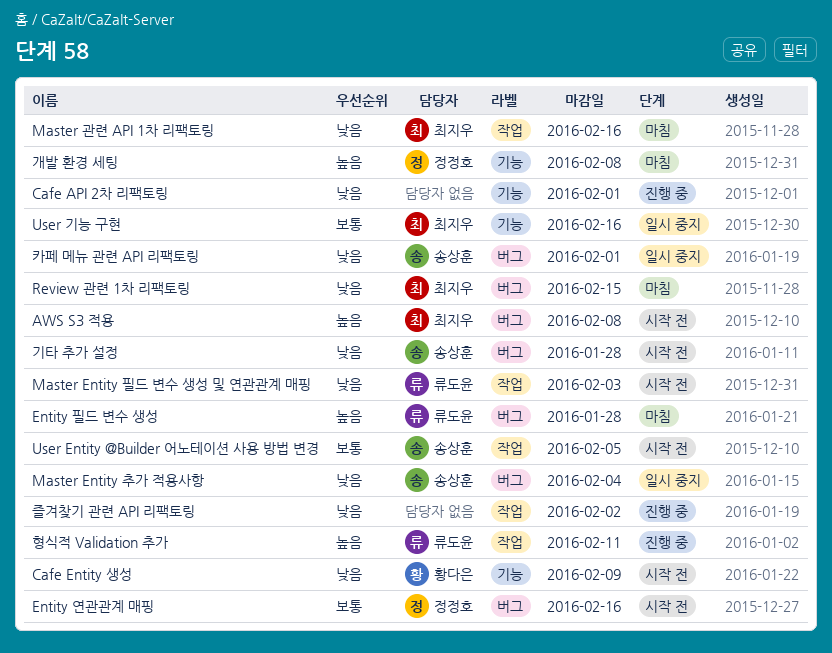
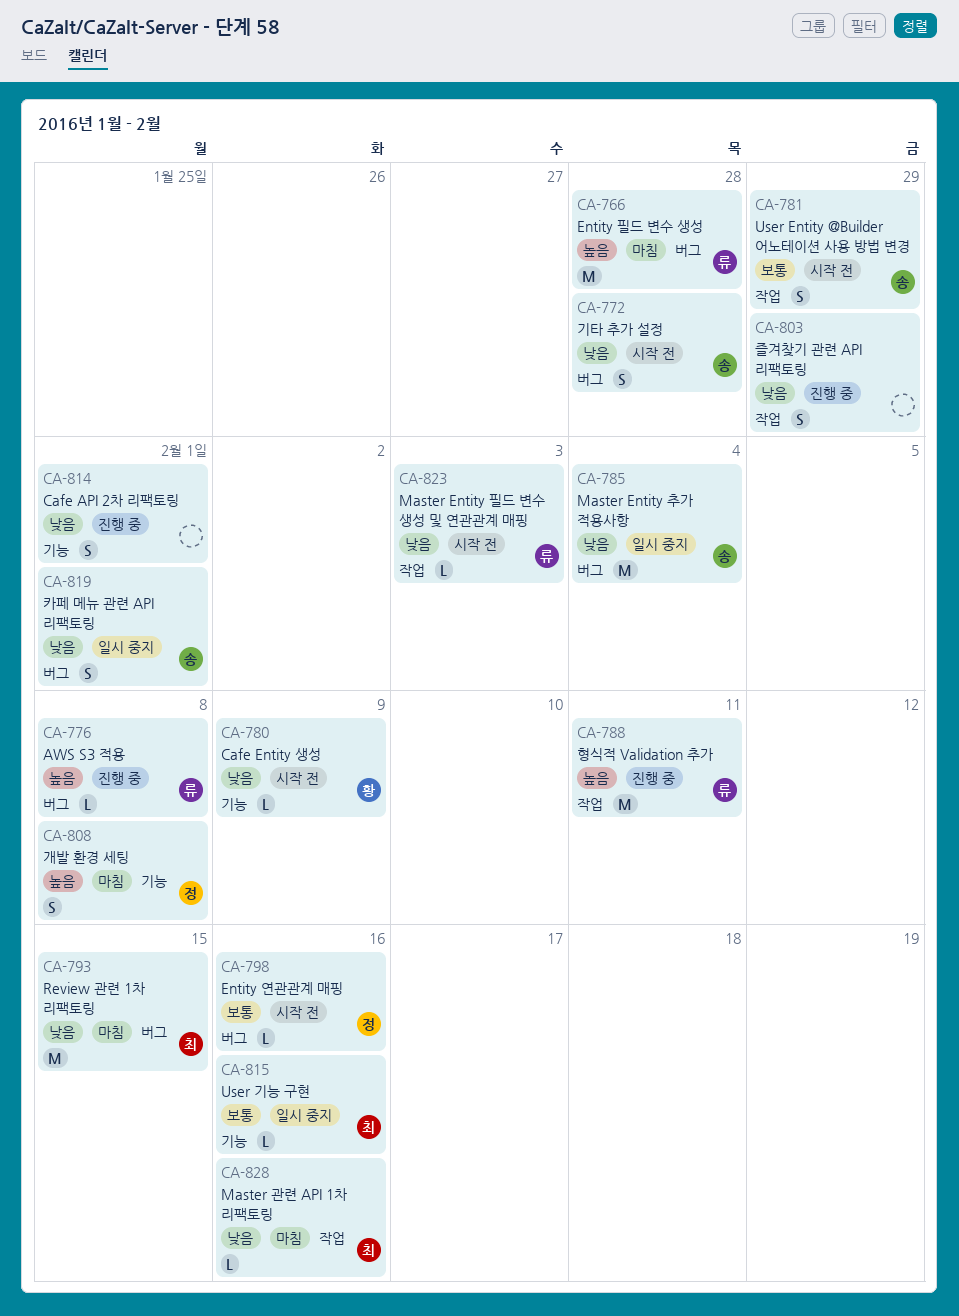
AWS S3 적용, status: 시작 전 -> 진행 중
AWS S3 적용, owner: 최지우 -> 류도윤
User Entity @Builder 어노테이션 사용 방법 변경, due: Feb 5 -> Jan 29
즐겨찾기 관련 API 리팩토링, due: Feb 2 -> Jan 29

